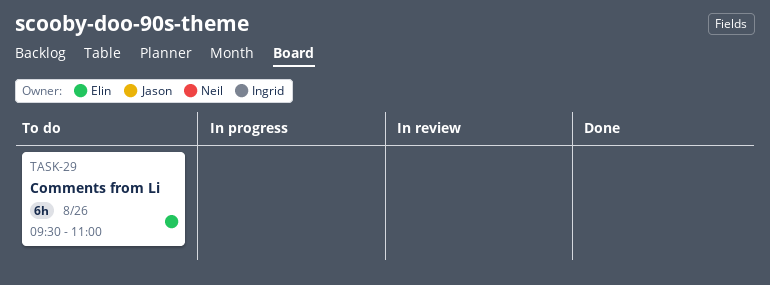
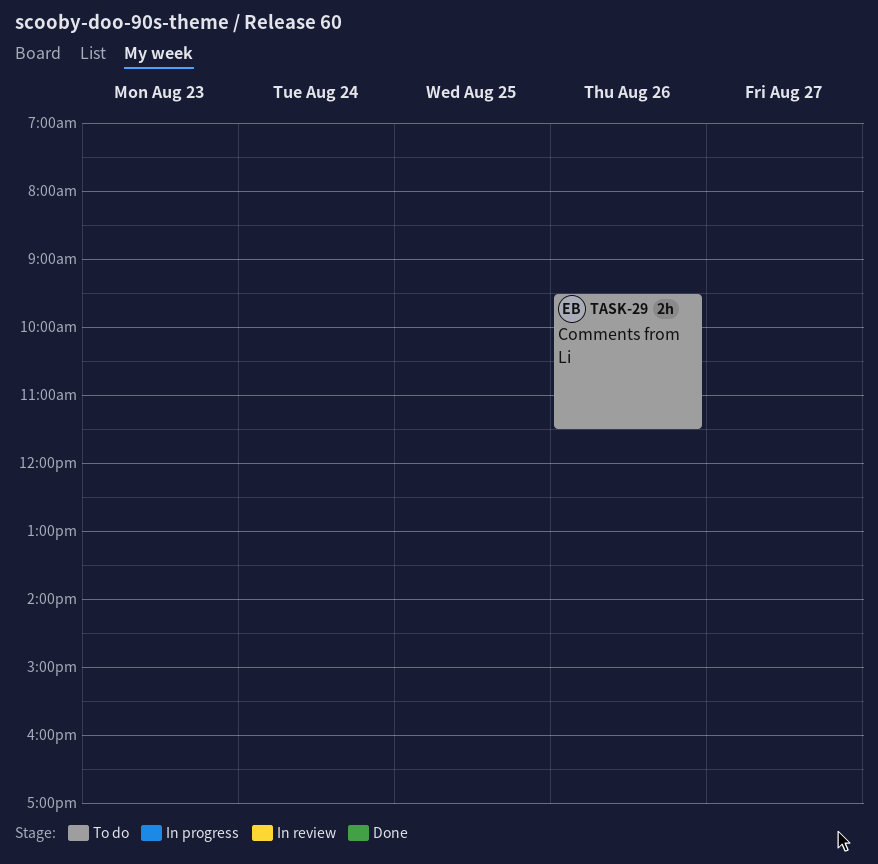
TASK-29, estimate: 6h -> 2h
TASK-29, ends: 11:00 -> 11:30

